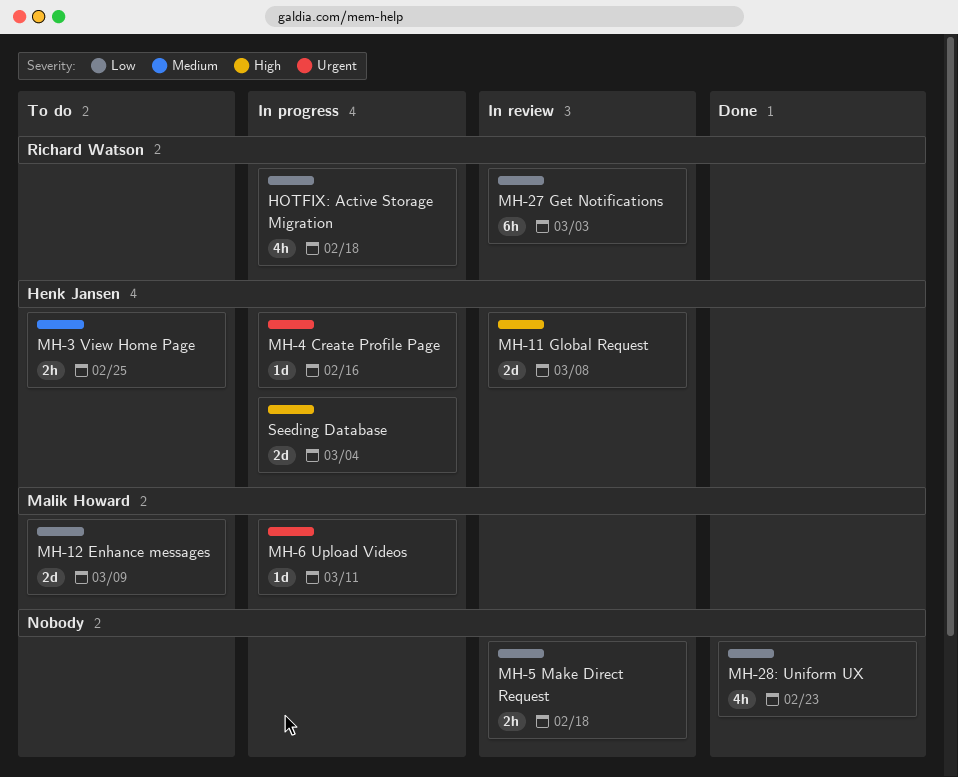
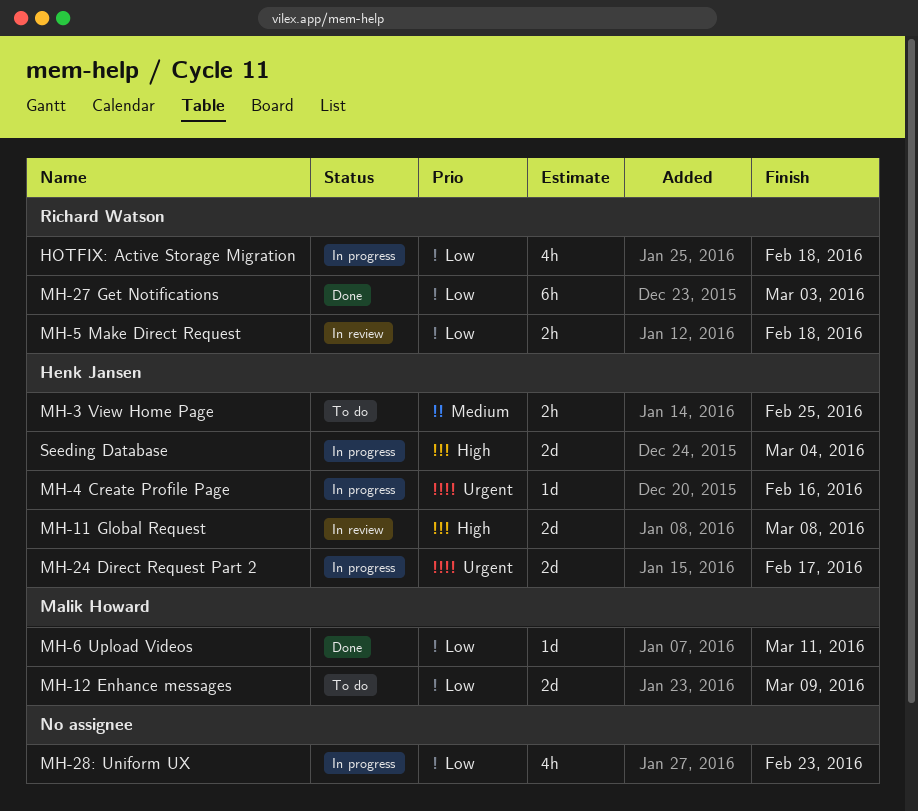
MH-24 Direct Request Part 2: none -> present
MH-27 Get Notifications, status: In review -> Done
MH-28: Uniform UX, status: Done -> In progress
MH-5 Make Direct Request, owner: none -> Richard Watson
MH-6 Upload Videos, status: In progress -> Done
MH-6 Upload Videos, priority: Urgent -> Low

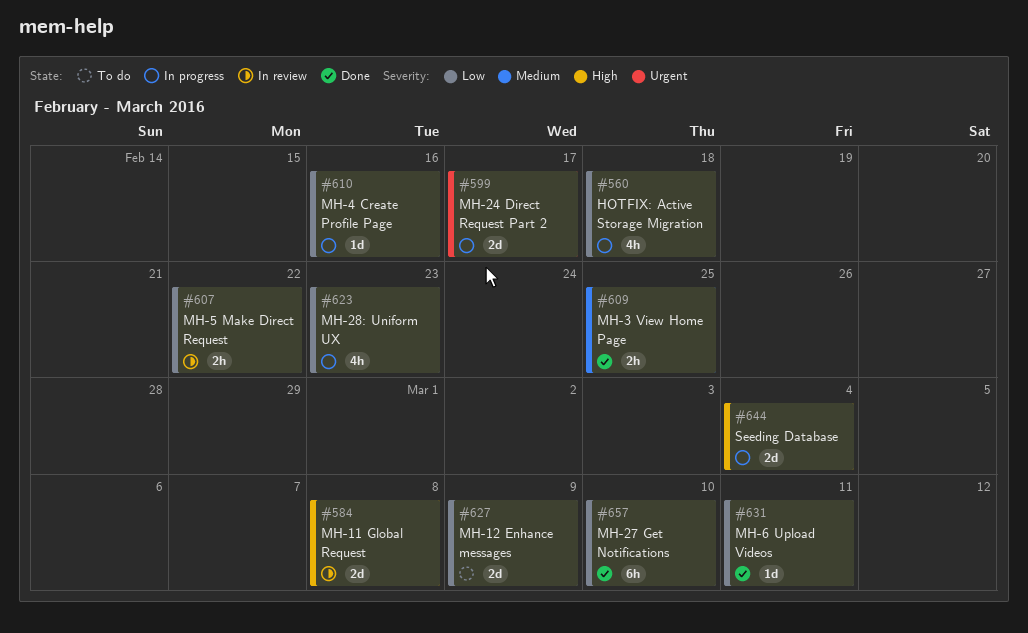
MH-27 Get Notifications, due: Mar 3 -> Mar 10
MH-3 View Home Page, status: To do -> Done
MH-4 Create Profile Page, priority: Urgent -> Low
MH-5 Make Direct Request, due: Feb 18 -> Feb 22

